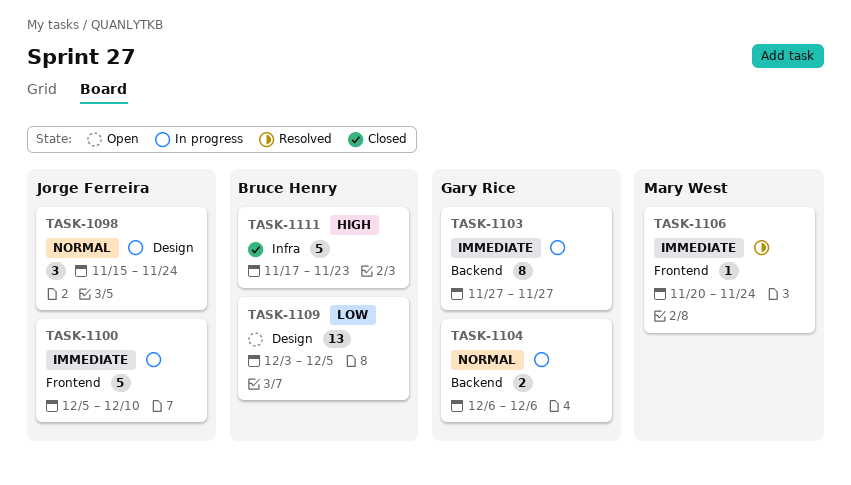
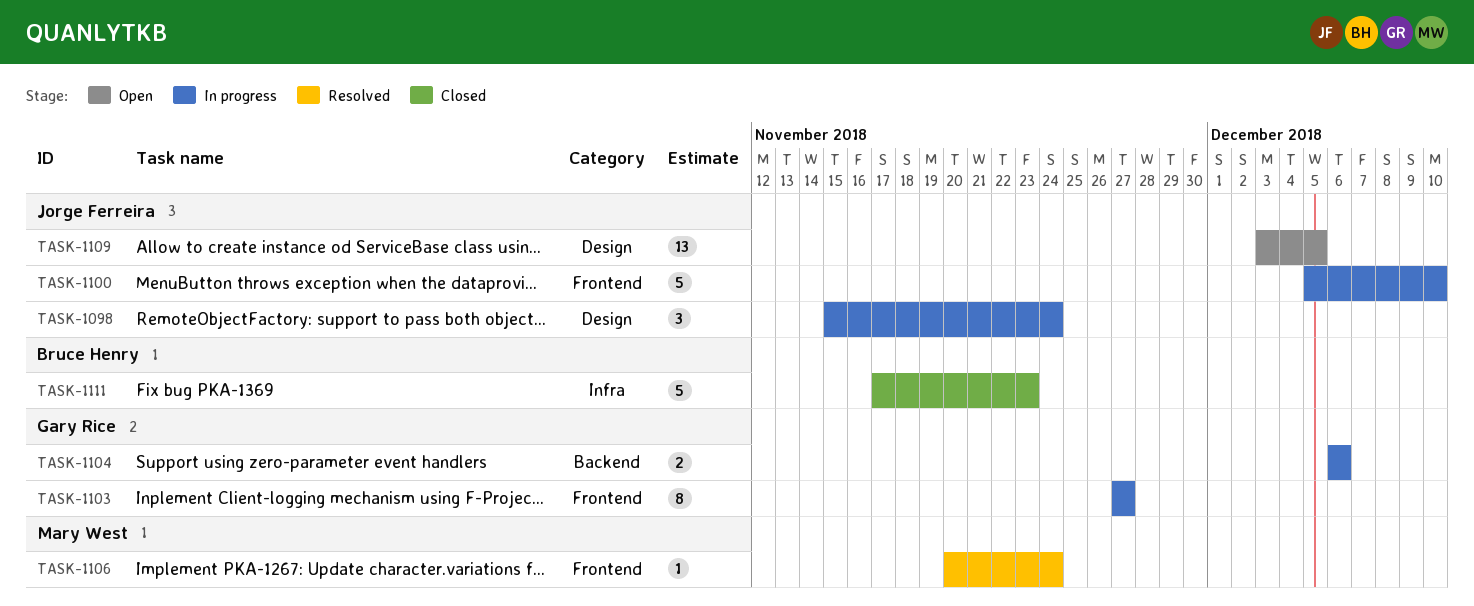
TASK-1103, label: Backend -> Frontend
TASK-1109, owner: Bruce Henry -> Jorge Ferreira

